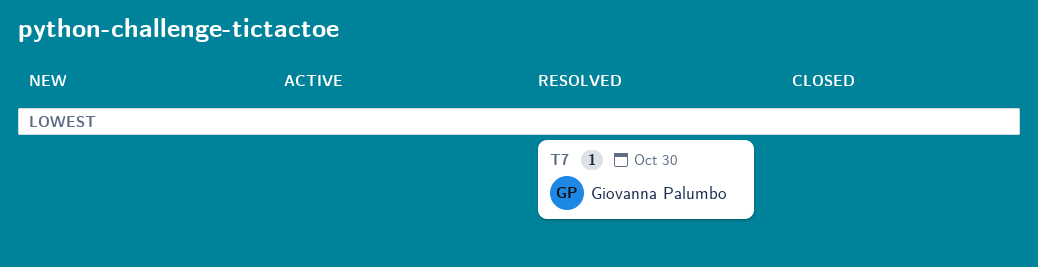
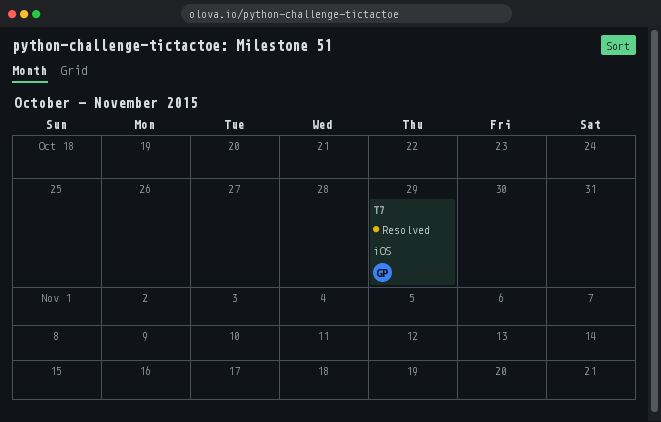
T7, due: Oct 30 -> Oct 29

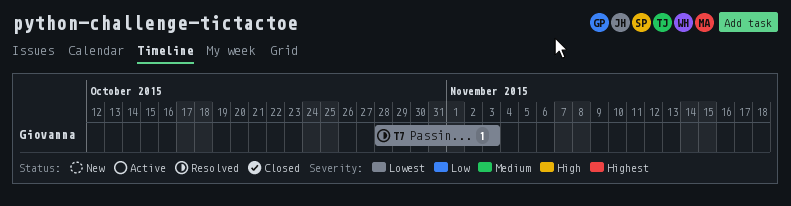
T7, due: Oct 29 -> Nov 3

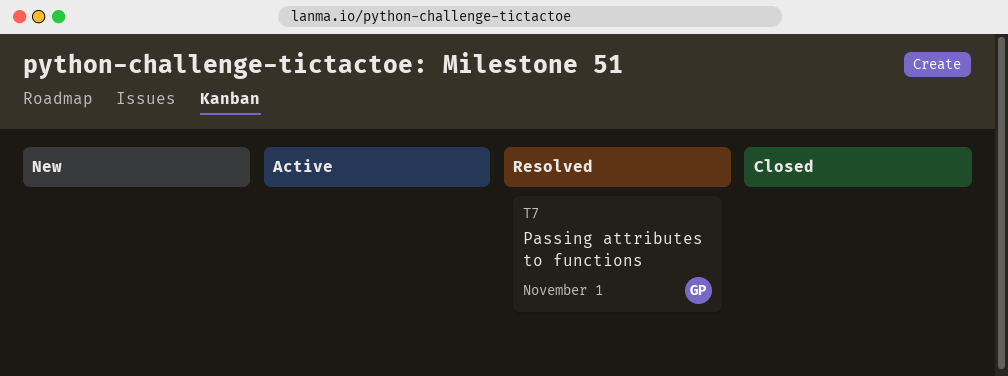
T7, due: Nov 3 -> Nov 1

